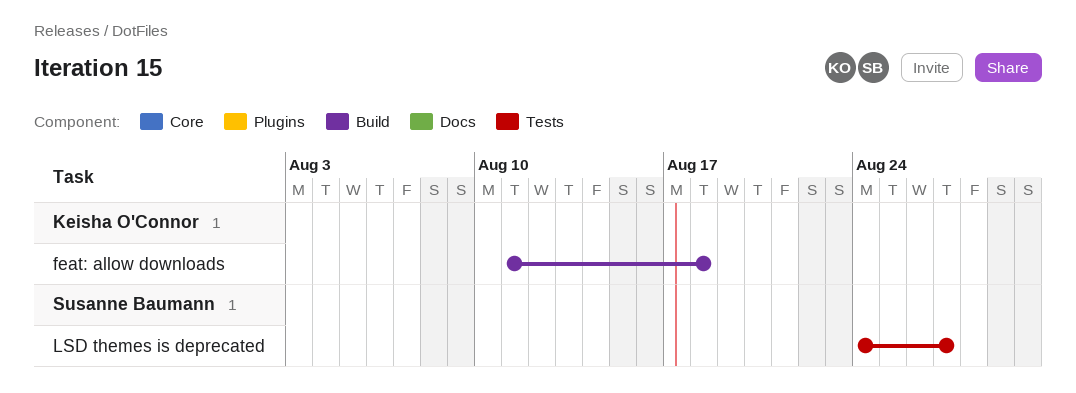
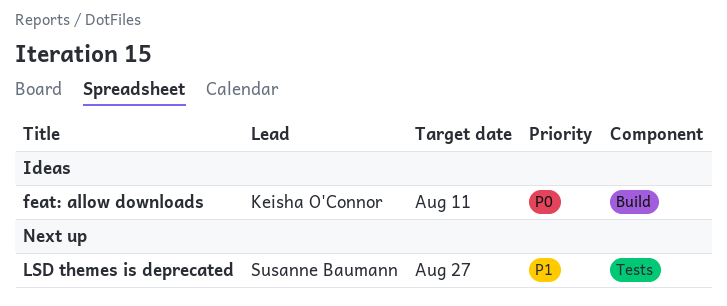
feat: allow downloads, due: Aug 18 -> Aug 11

